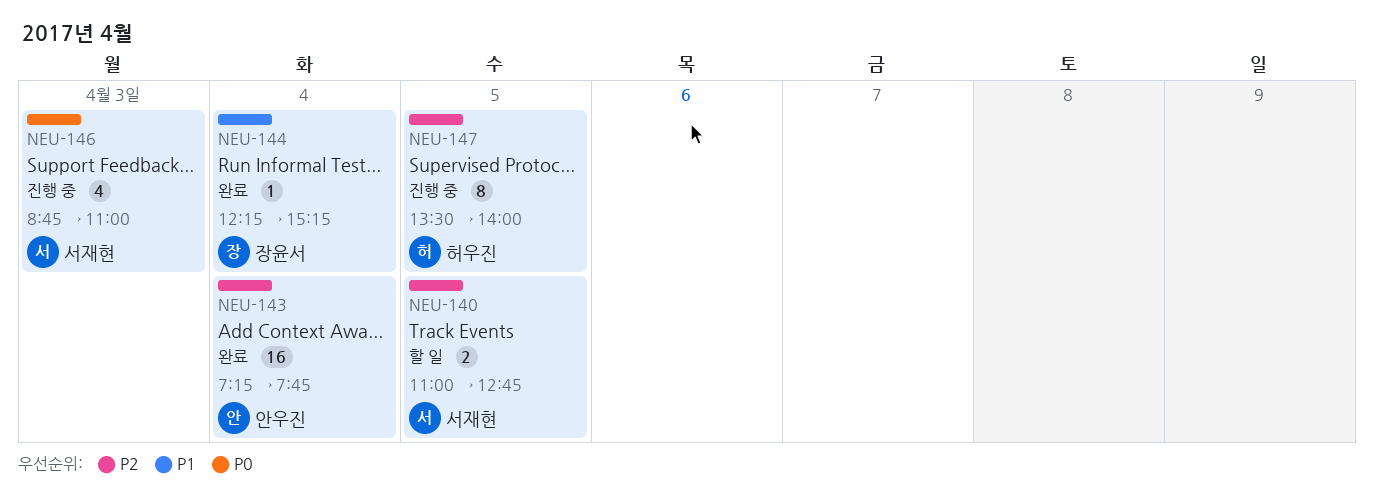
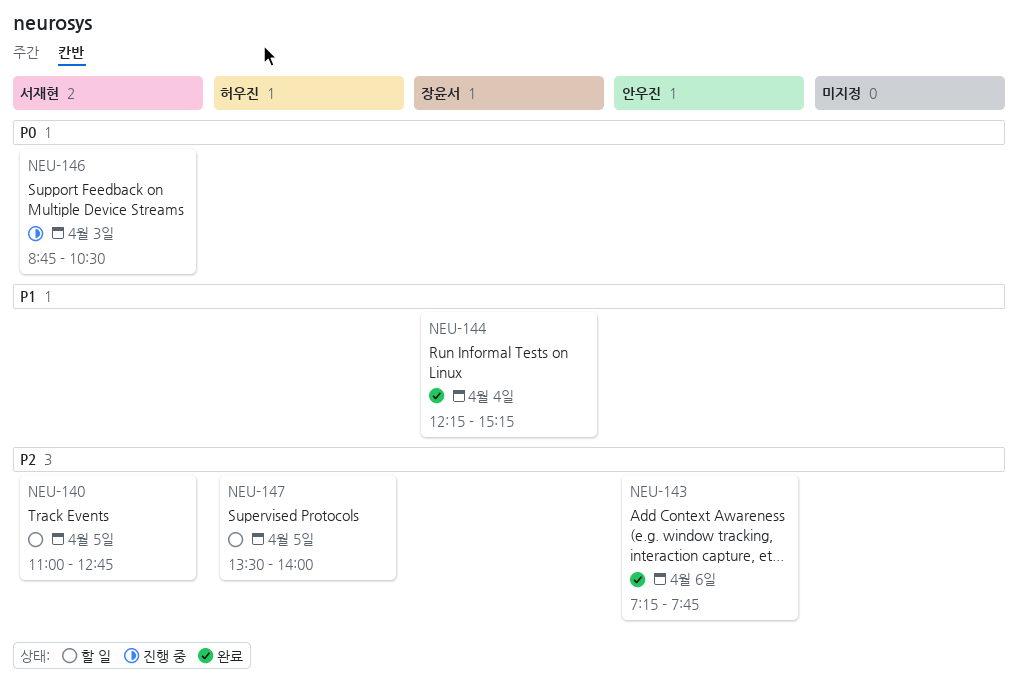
NEU-143, day: Apr 4 -> Apr 6
NEU-146, ends: 11:00 -> 10:30
NEU-147, status: 진행 중 -> 할 일

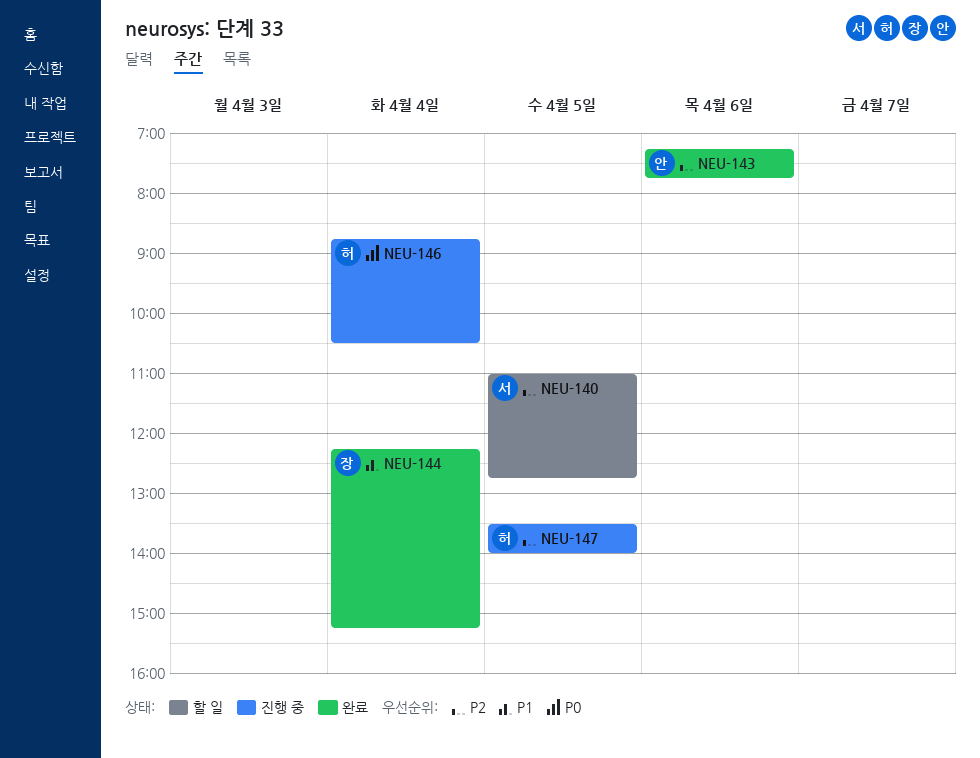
NEU-146, owner: 서재현 -> 허우진
NEU-146, day: Apr 3 -> Apr 4
NEU-147, status: 할 일 -> 진행 중

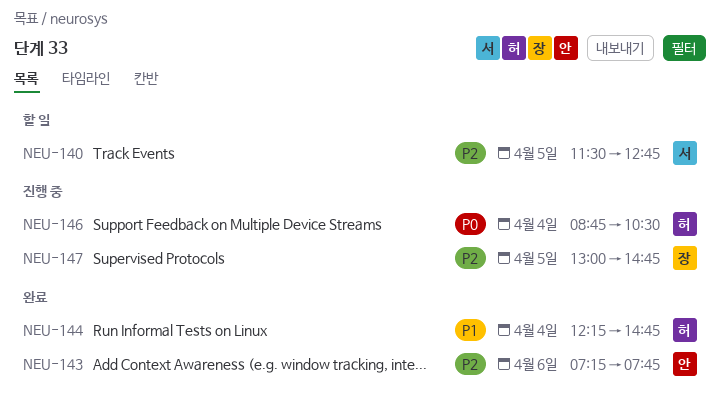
NEU-140, begins: 11:00 -> 11:30
NEU-144, owner: 장 -> 허
NEU-144, ends: 15:15 -> 14:45
NEU-147, owner: 허 -> 장
NEU-147, begins: 13:30 -> 13:00
NEU-147, ends: 14:00 -> 14:45

